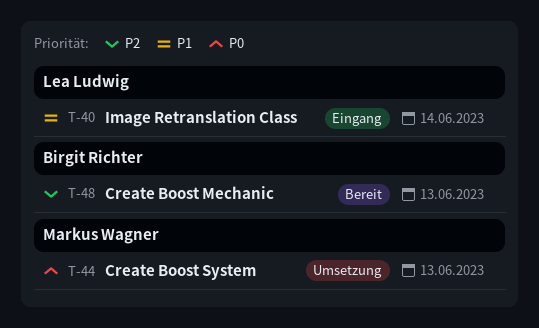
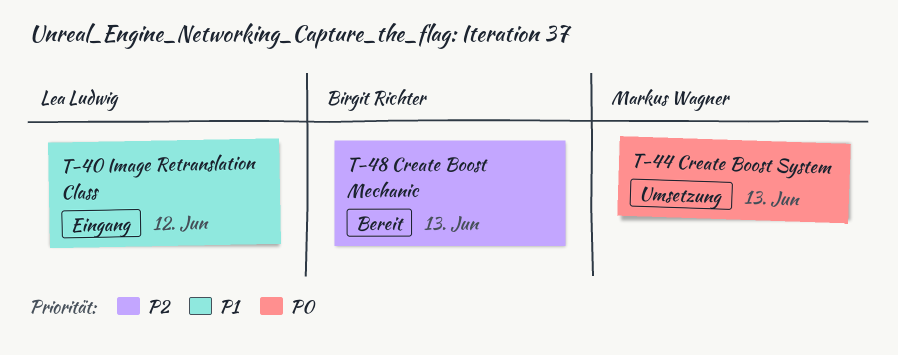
T-40, due: Jun 14 -> Jun 12

